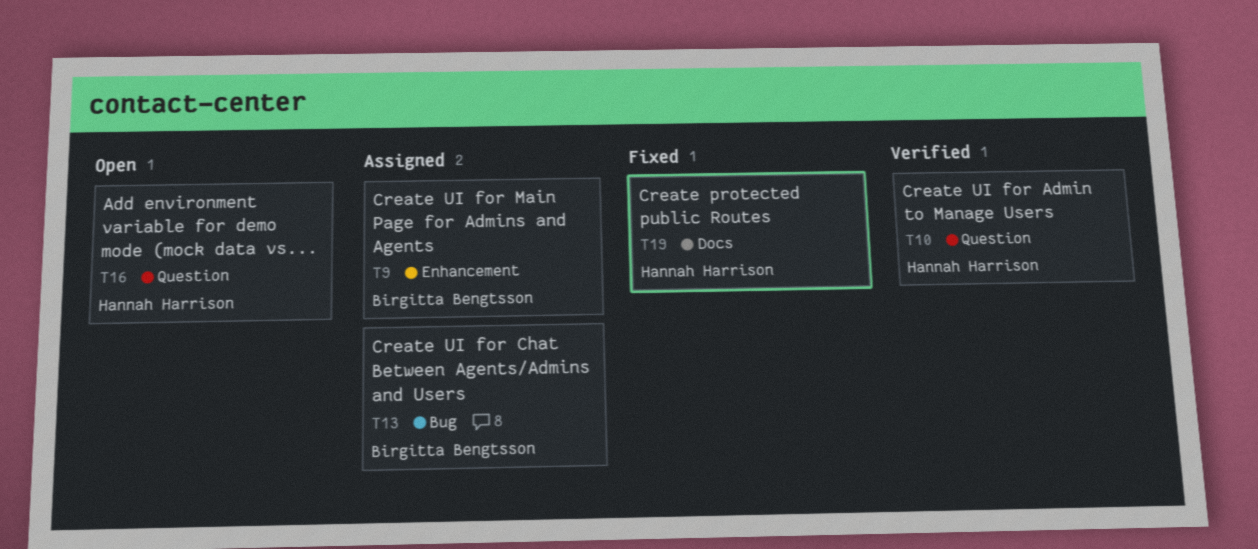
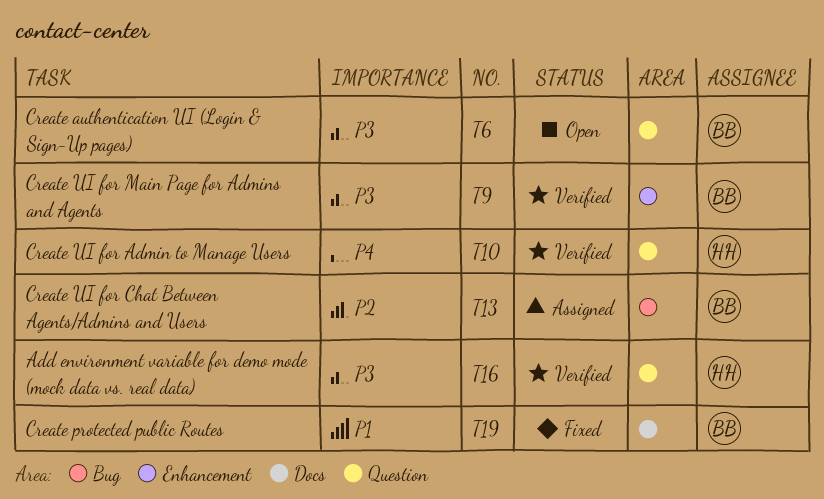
T6: none -> present
T9, status: Assigned -> Verified
T16, status: Open -> Verified
T19, owner: Hannah Harrison -> Birgitta Bengtsson

